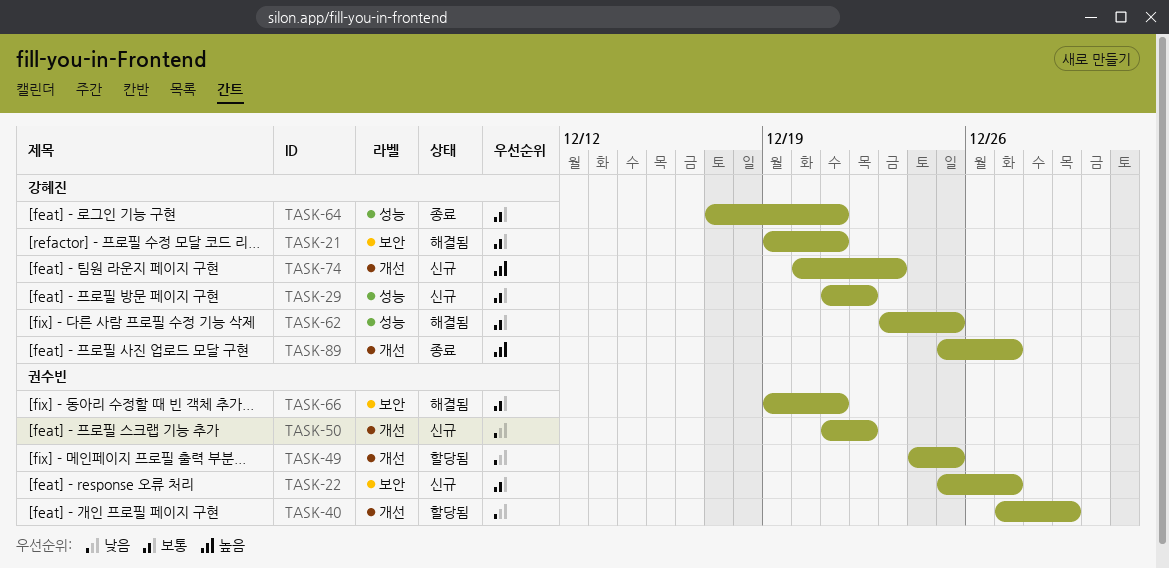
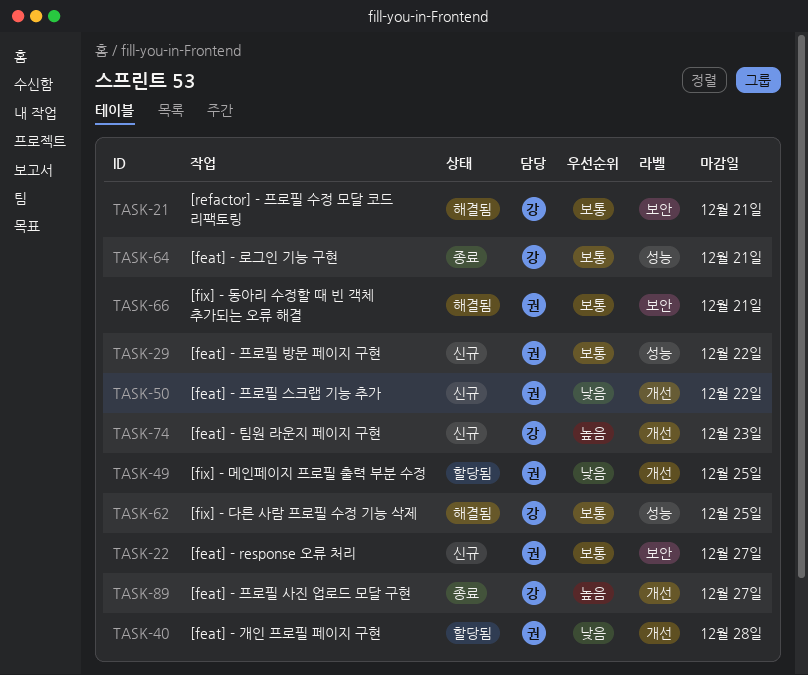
TASK-29, owner: 강혜진 -> 권수빈
TASK-40, due: Dec 29 -> Dec 28

